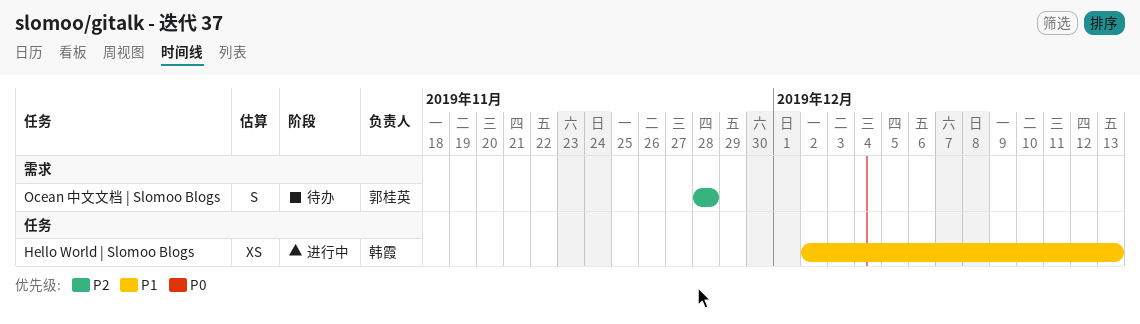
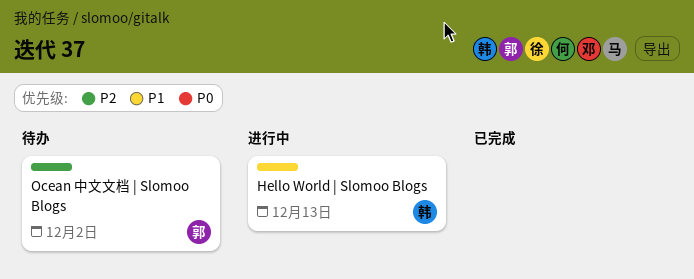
Ocean 中文文档 | Slomoo Blogs, due: Nov 28 -> Dec 2

